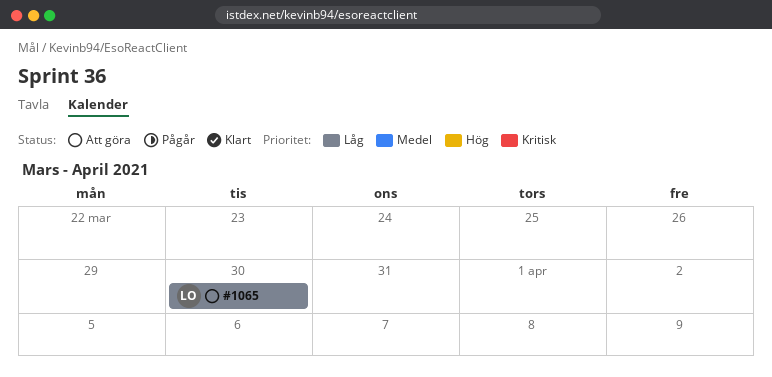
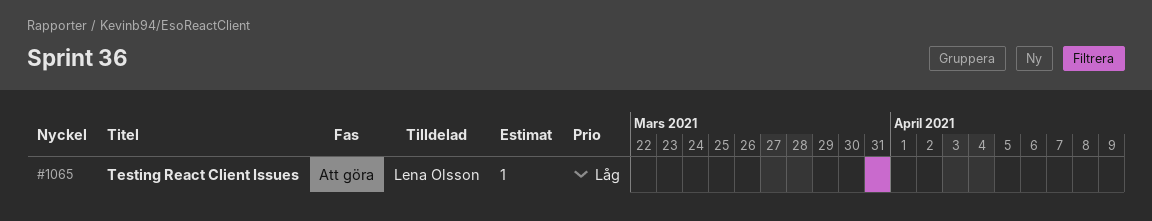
#1065, start: Mar 30 -> Mar 31
#1065, due: Mar 30 -> Mar 31

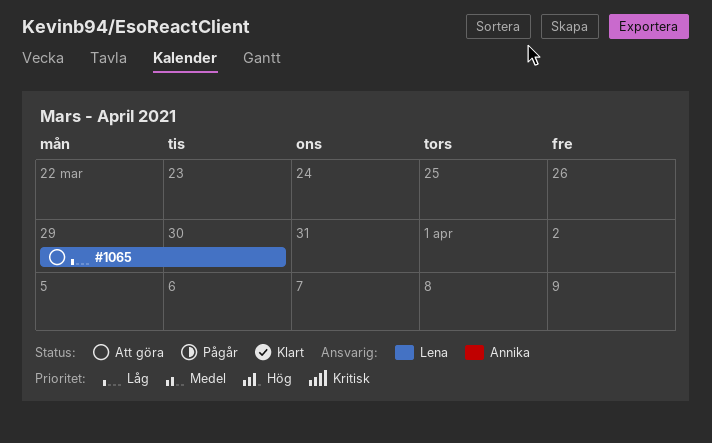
#1065, start: Mar 31 -> Mar 29
#1065, due: Mar 31 -> Mar 30

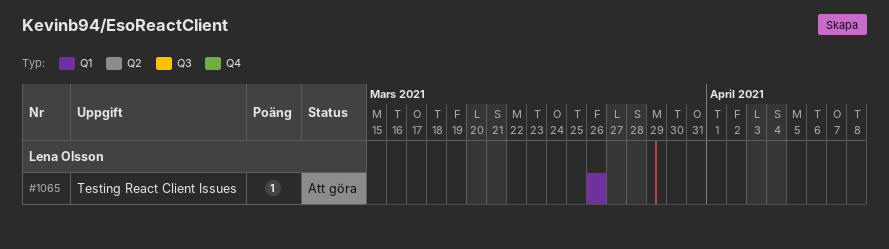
#1065, start: Mar 29 -> Mar 26
#1065, due: Mar 30 -> Mar 26

